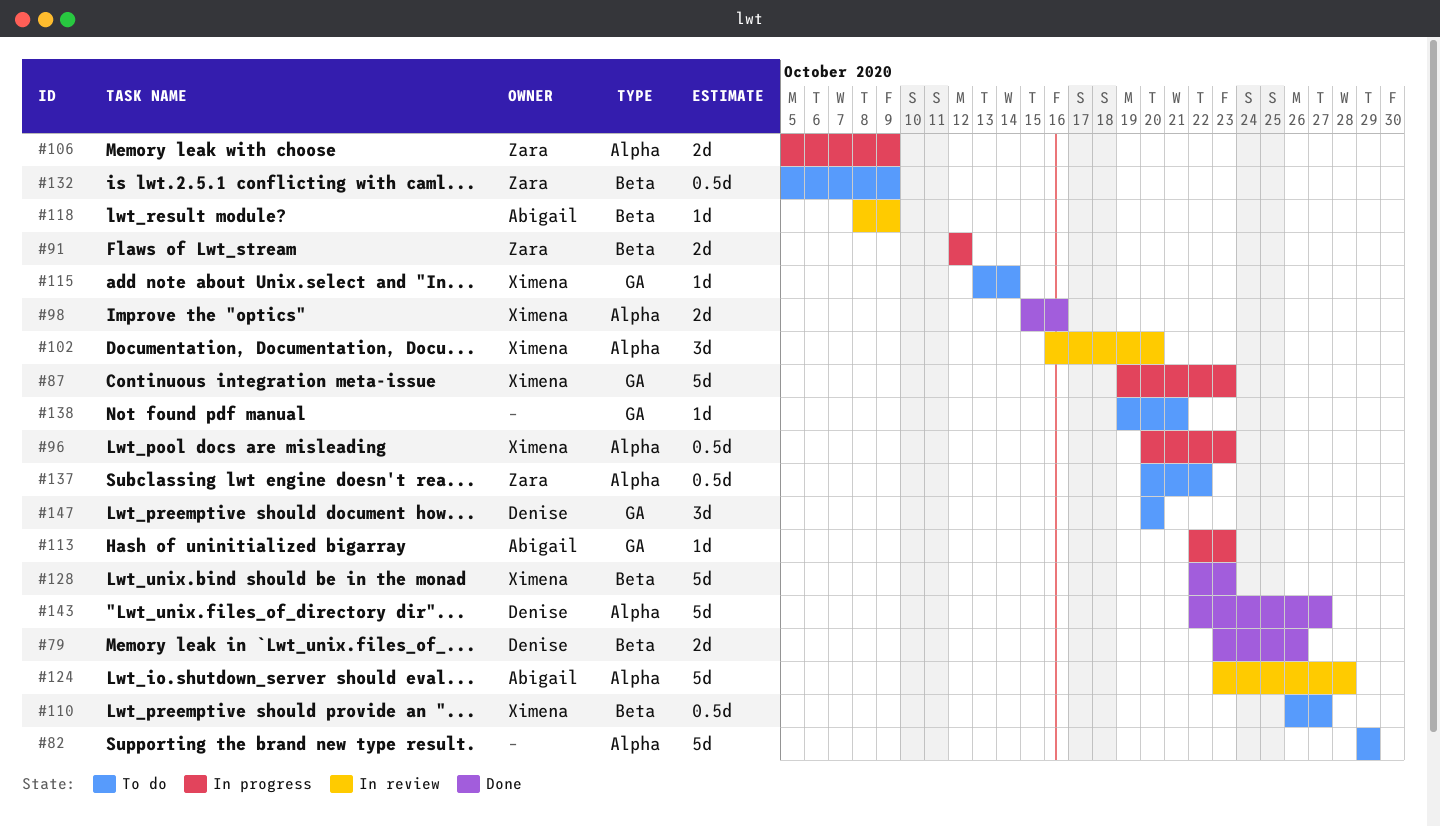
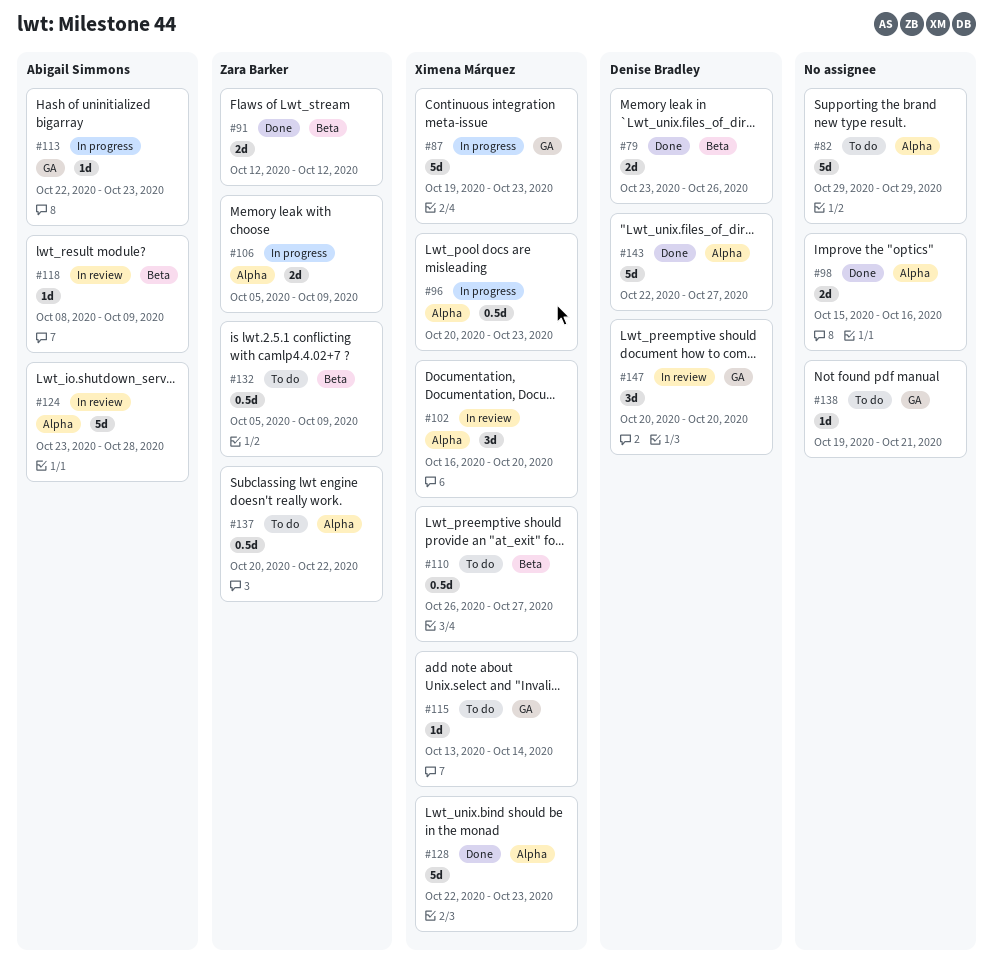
#91, status: In progress -> Done
#98, owner: Ximena Márquez -> none
#128, label: Beta -> Alpha
#147, status: To do -> In review

